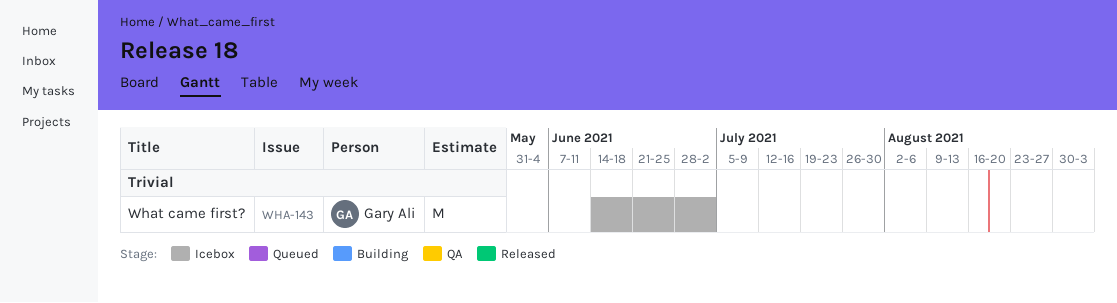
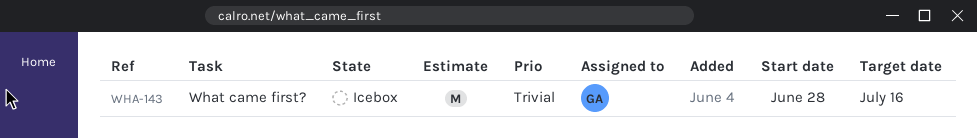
WHA-143, start: Jun 14 -> Jun 28
WHA-143, due: Jul 2 -> Jul 16

